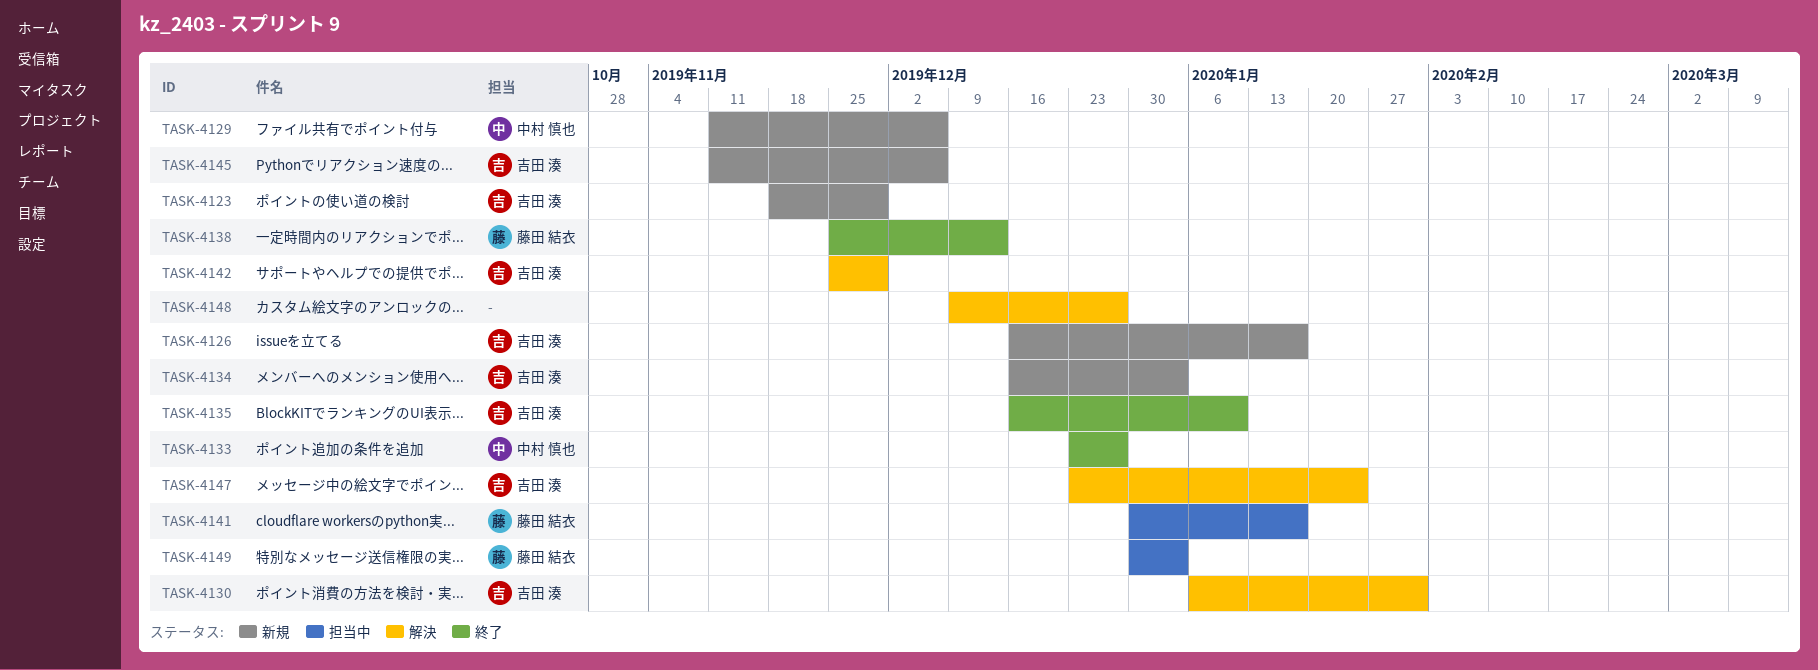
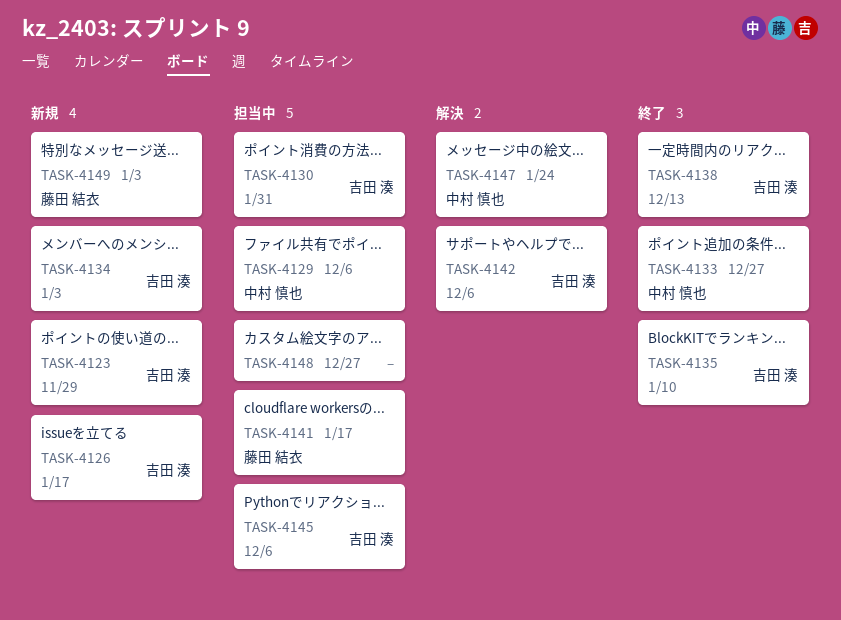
TASK-4129, status: 新規 -> 担当中
TASK-4130, status: 解決 -> 担当中
TASK-4138, owner: 藤田 結衣 -> 吉田 湊
TASK-4142, due: Nov 29 -> Dec 6
TASK-4145, status: 新規 -> 担当中
TASK-4147, owner: 吉田 湊 -> 中村 慎也
TASK-4148, status: 解決 -> 担当中
TASK-4149, status: 担当中 -> 新規

